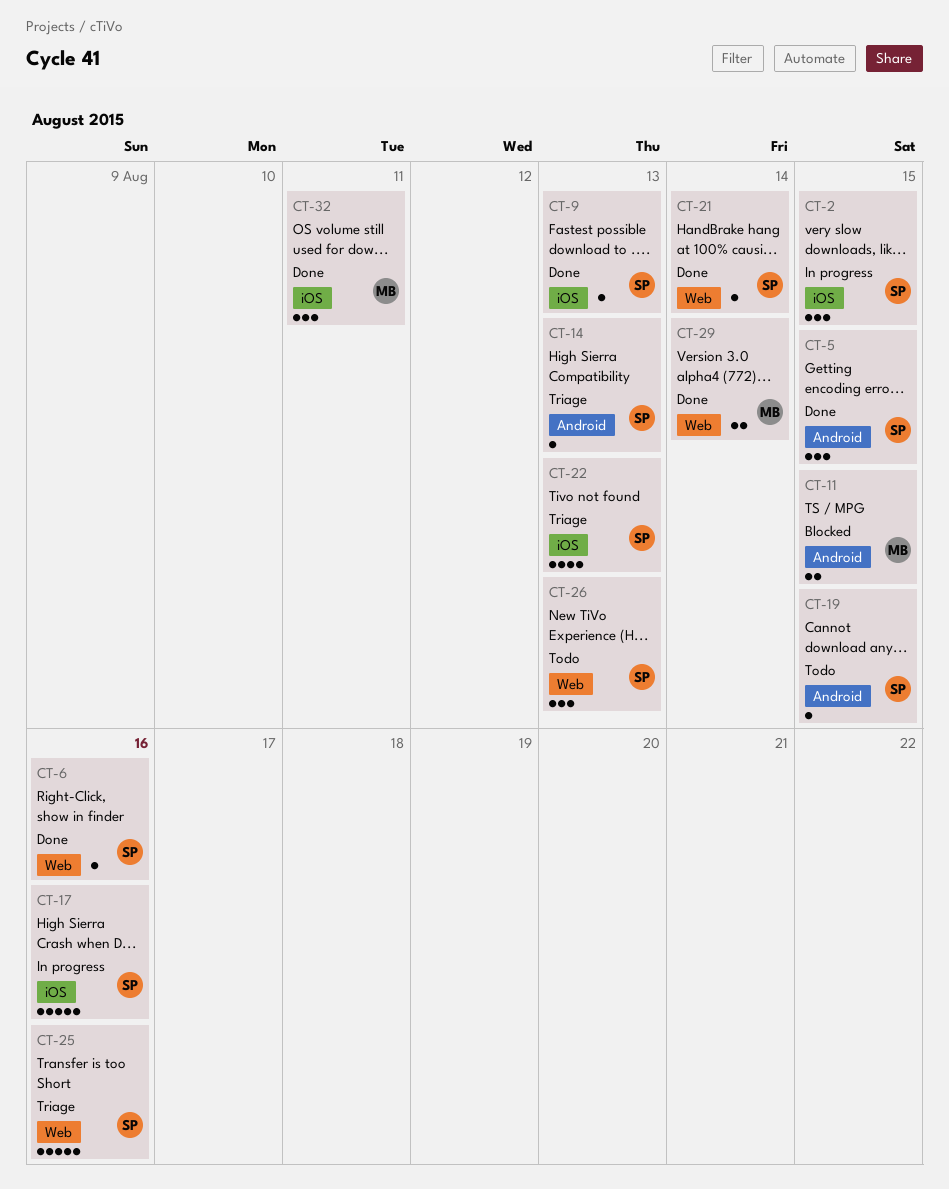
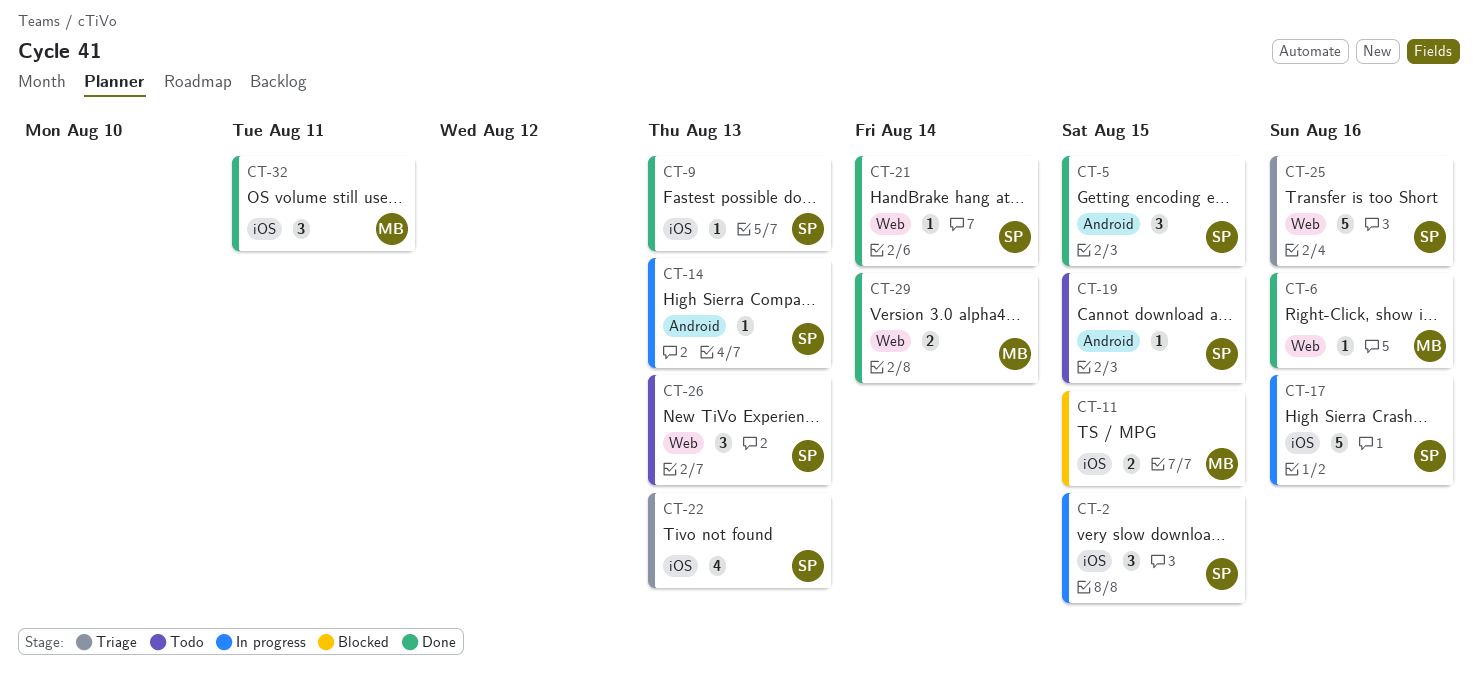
CT-6, owner: SP -> MB
CT-11, label: Android -> iOS
CT-14, status: Triage -> In progress

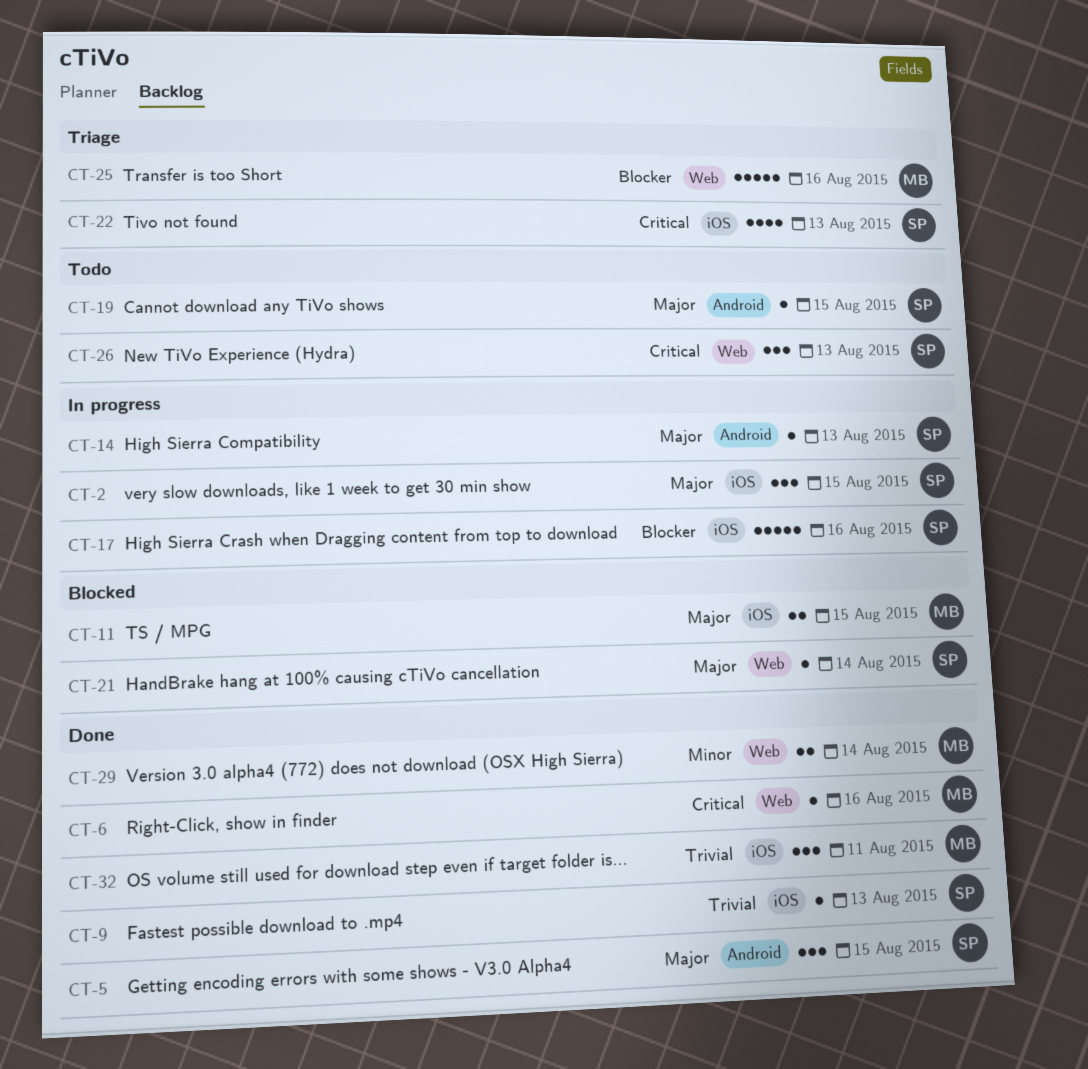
CT-21, status: Done -> Blocked
CT-25, owner: SP -> MB

